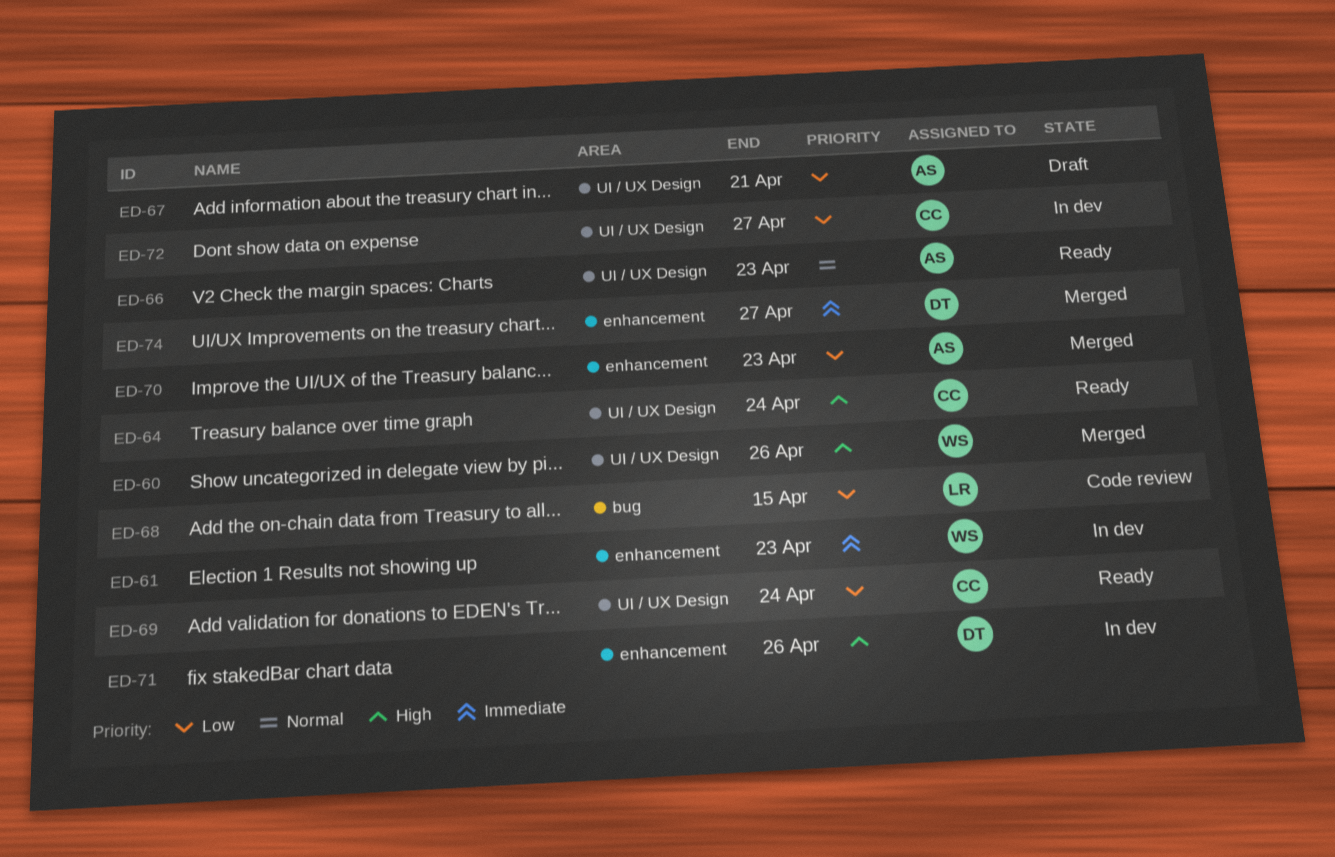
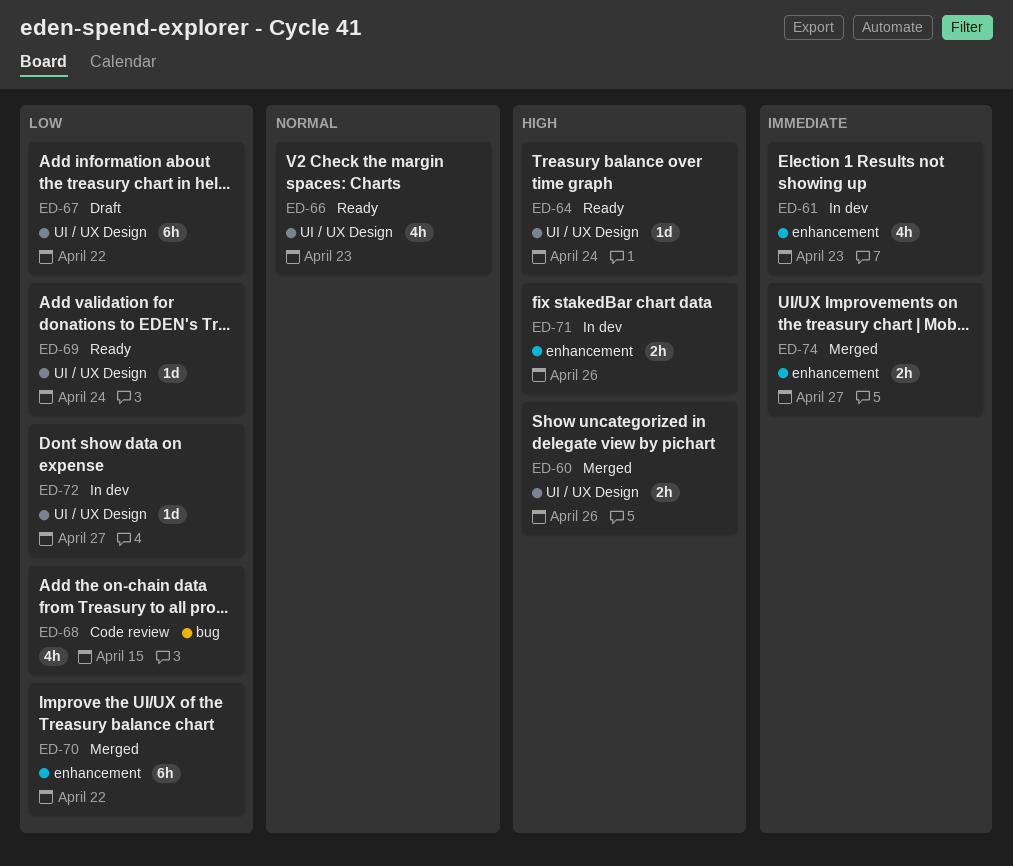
ED-67, due: Apr 21 -> Apr 22
ED-70, due: Apr 23 -> Apr 22

